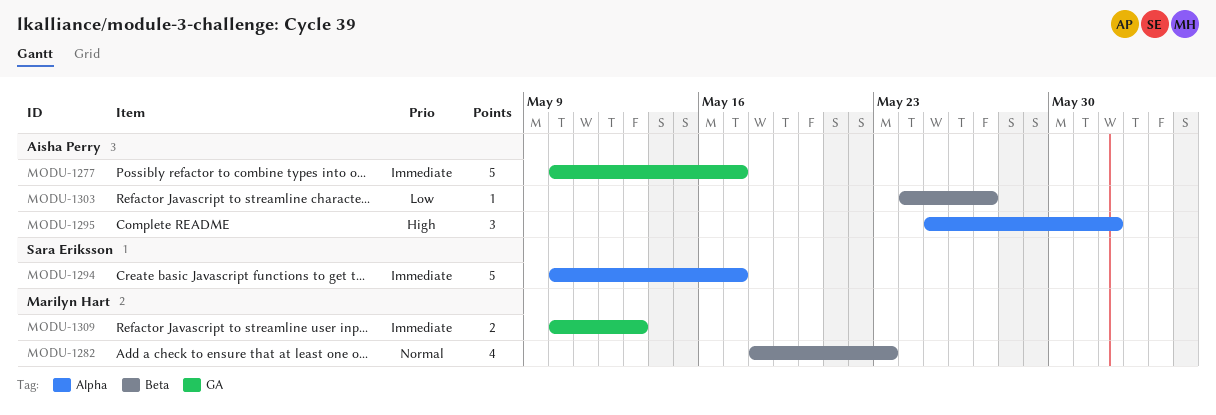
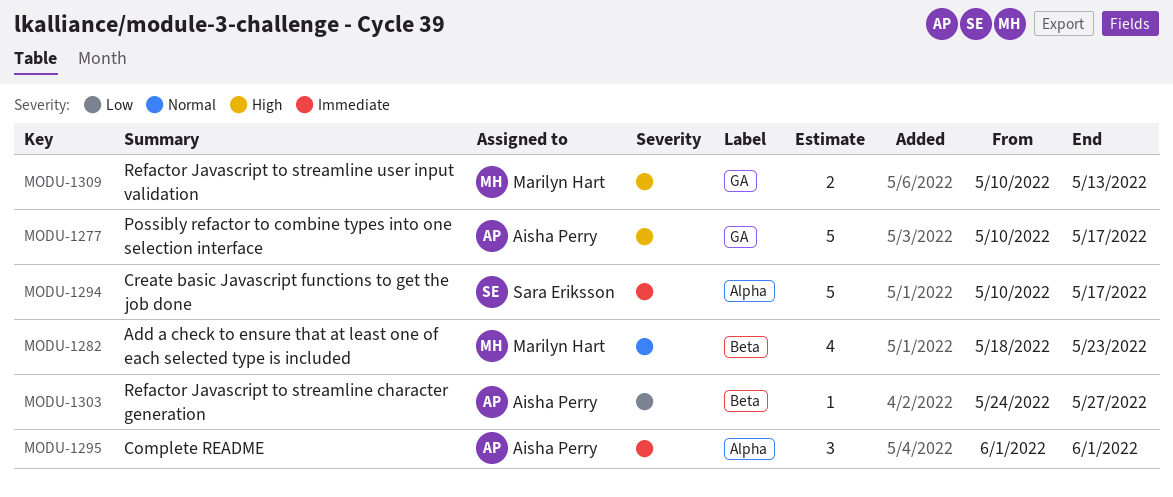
MODU-1277, priority: Immediate -> High
MODU-1295, priority: High -> Immediate
MODU-1295, start: May 25 -> Jun 1
MODU-1309, priority: Immediate -> High

